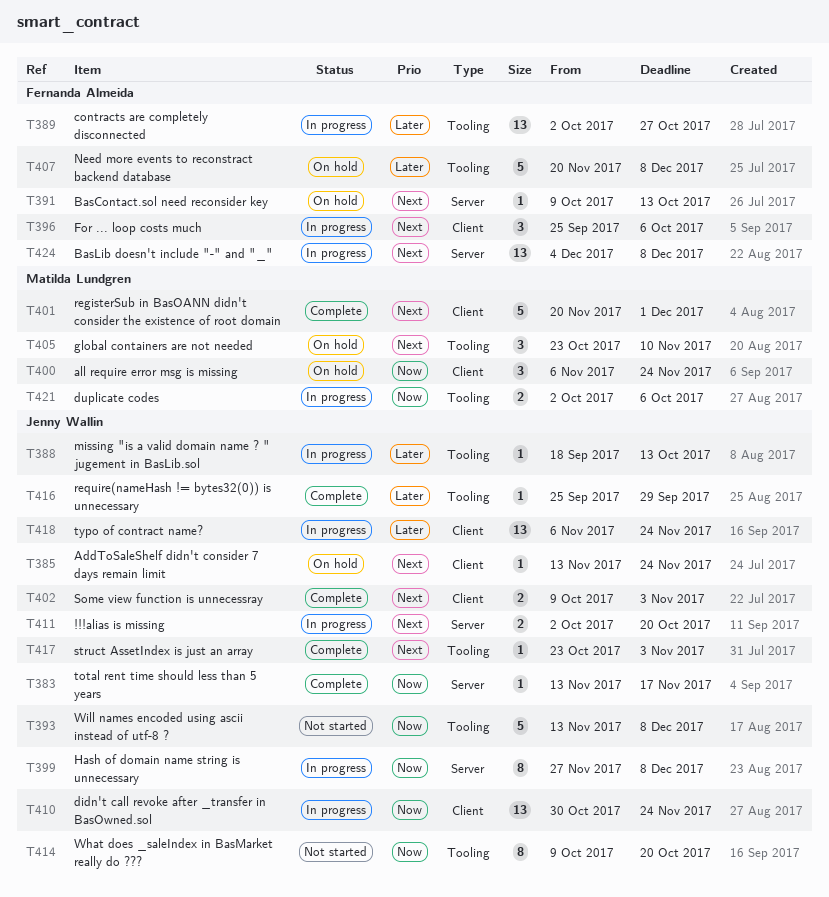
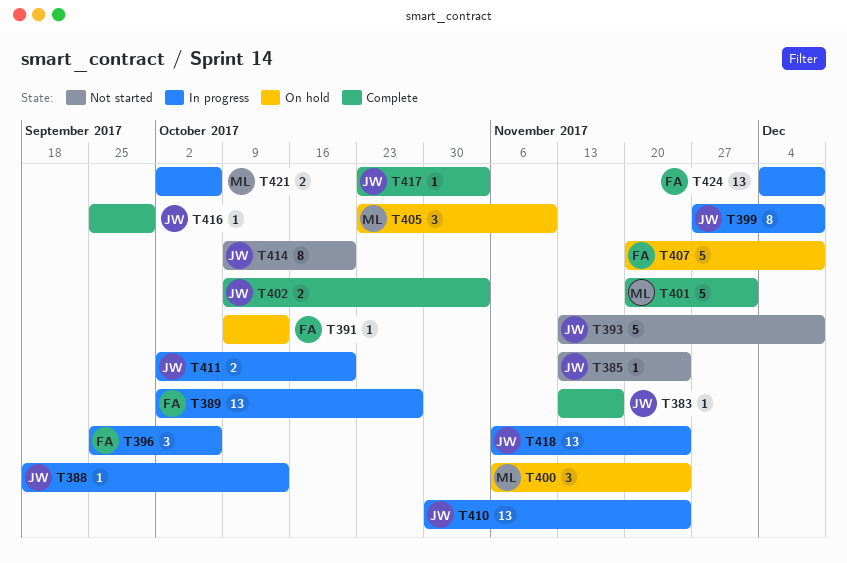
T385, status: On hold -> Not started

